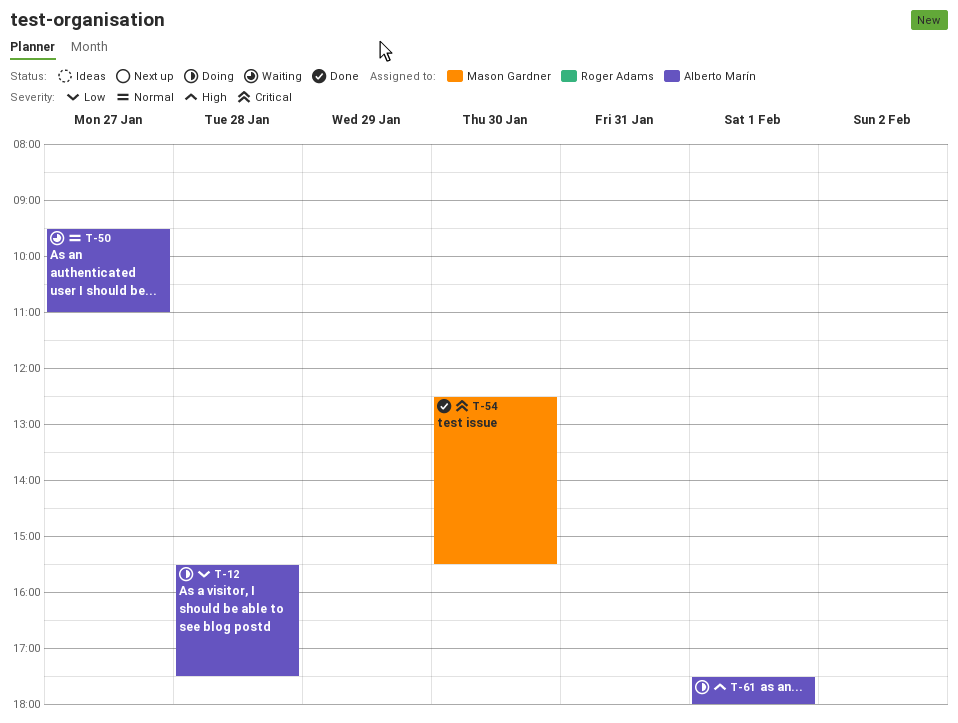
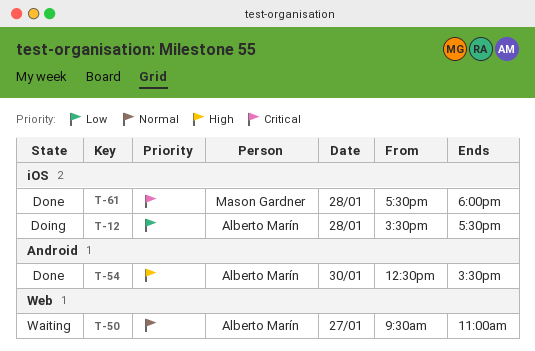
T-54, owner: Mason Gardner -> Alberto Marín
T-54, priority: Critical -> High
T-61, status: Doing -> Done
T-61, owner: Alberto Marín -> Mason Gardner
T-61, priority: High -> Critical
T-61, day: Feb 1 -> Jan 28

